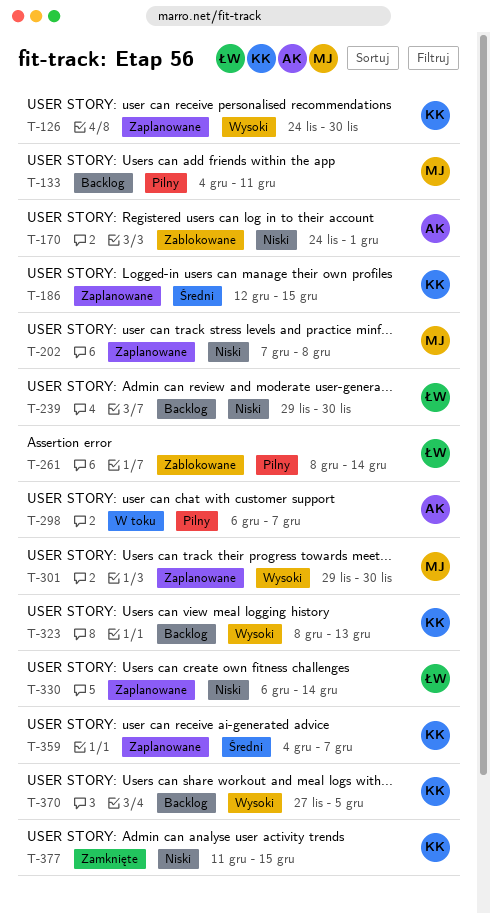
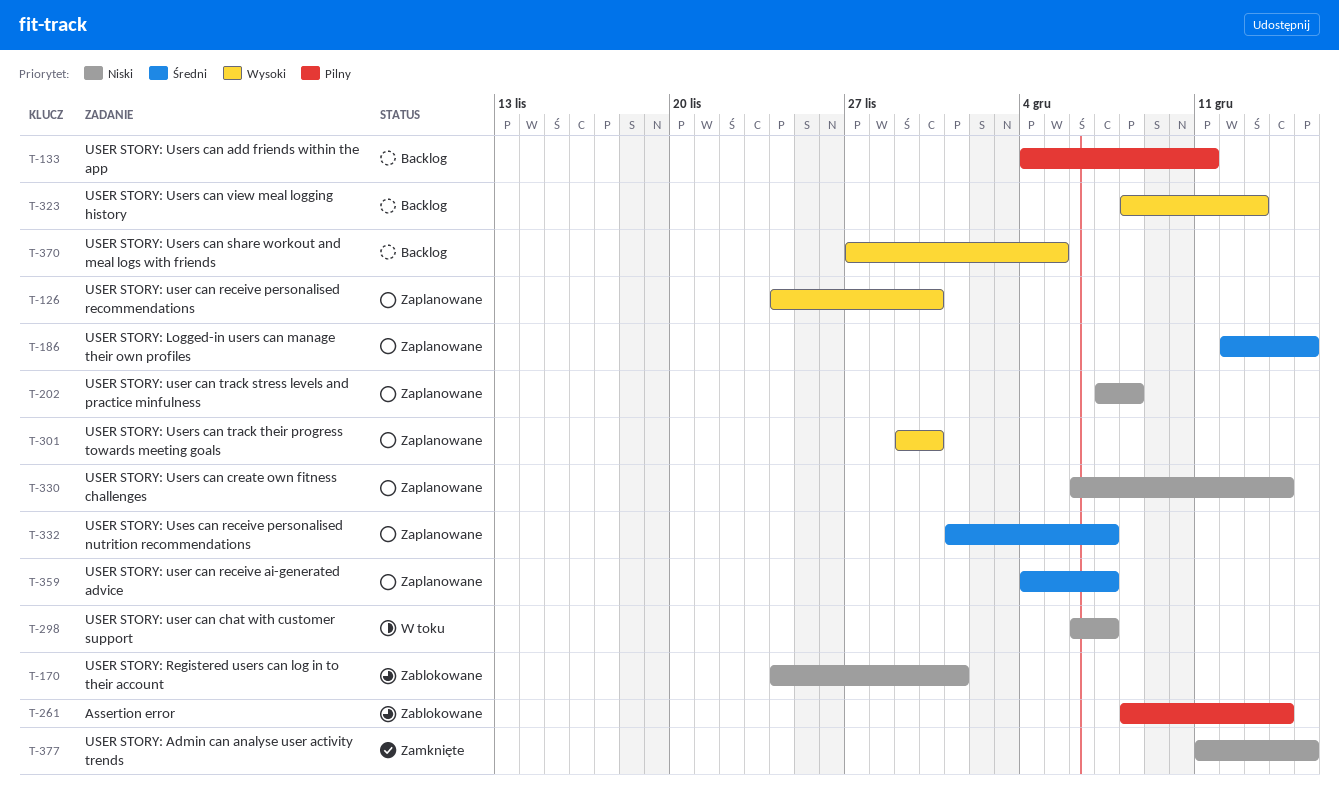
T-239: present -> none
T-298, priority: Pilny -> Niski
T-332: none -> present

